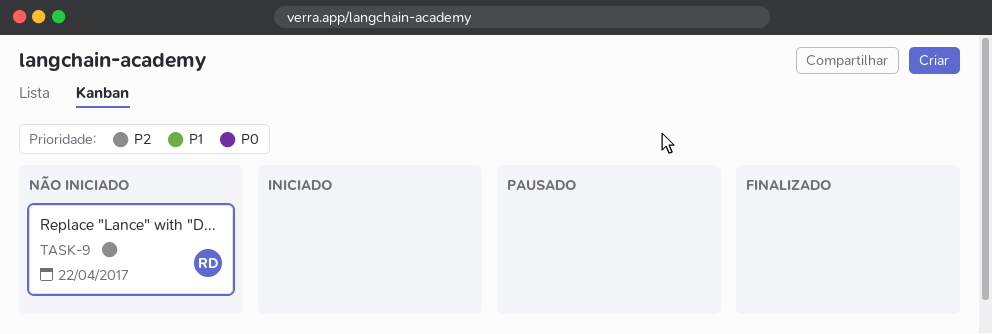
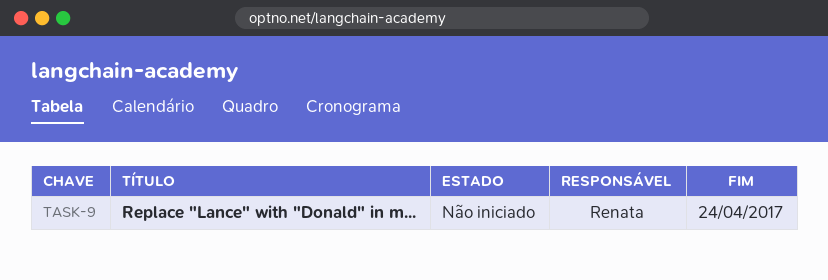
TASK-9, due: Apr 22 -> Apr 24

